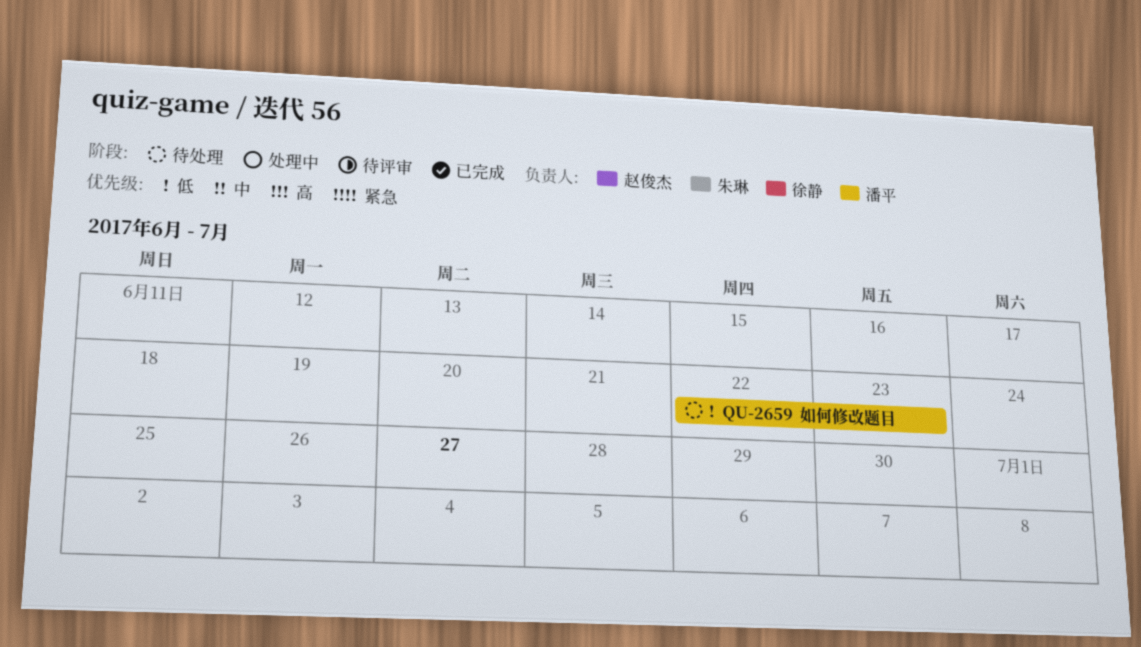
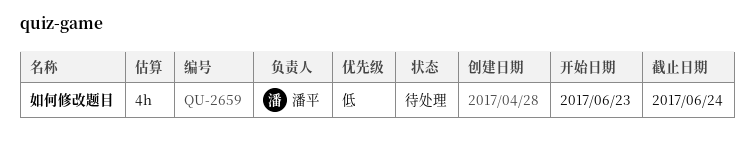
QU-2659, start: Jun 22 -> Jun 23
QU-2659, due: Jun 23 -> Jun 24

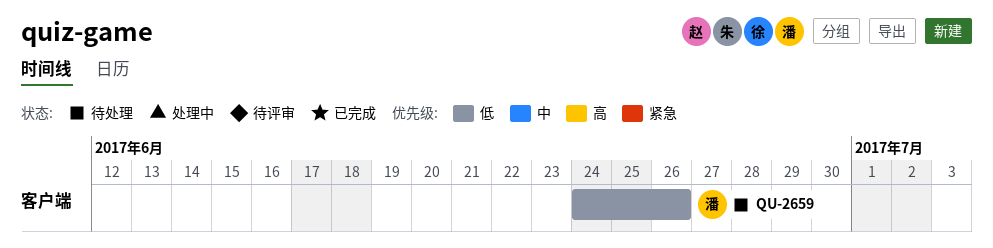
QU-2659, start: Jun 23 -> Jun 24
QU-2659, due: Jun 24 -> Jun 26

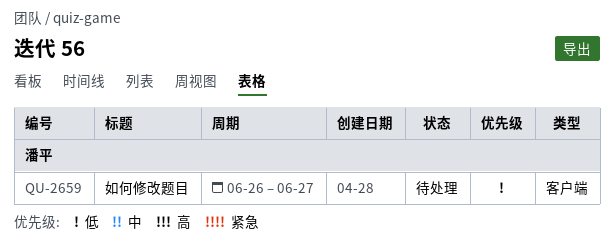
QU-2659, start: Jun 24 -> Jun 26
QU-2659, due: Jun 26 -> Jun 27

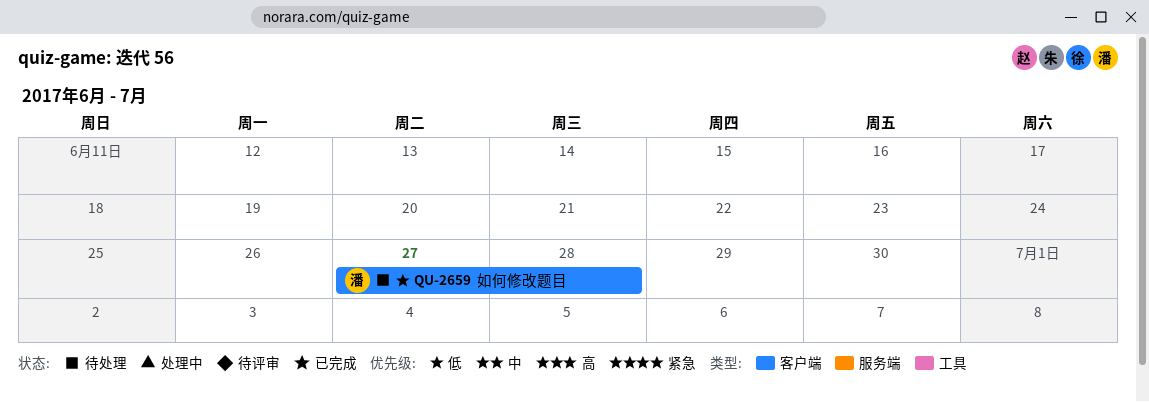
QU-2659, start: Jun 26 -> Jun 27
QU-2659, due: Jun 27 -> Jun 28

